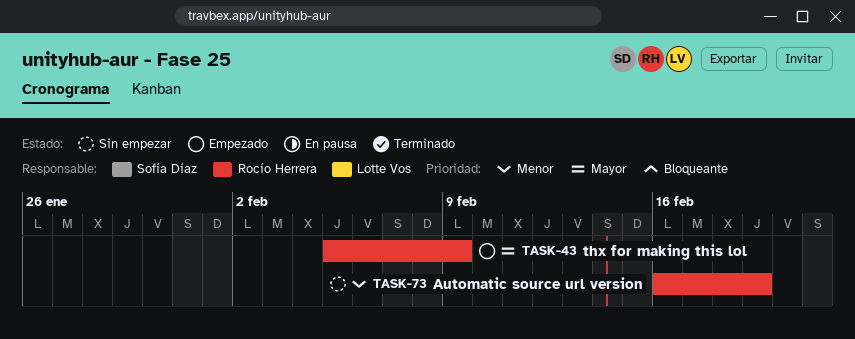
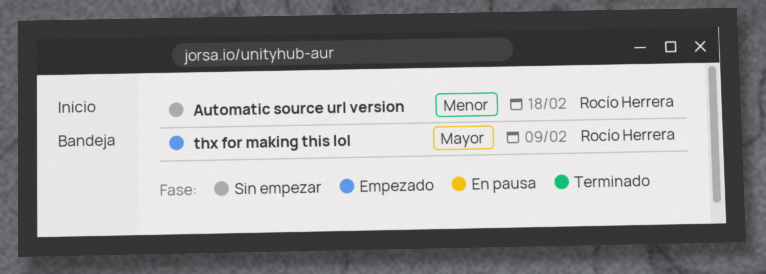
Automatic source url version, due: Feb 19 -> Feb 18

